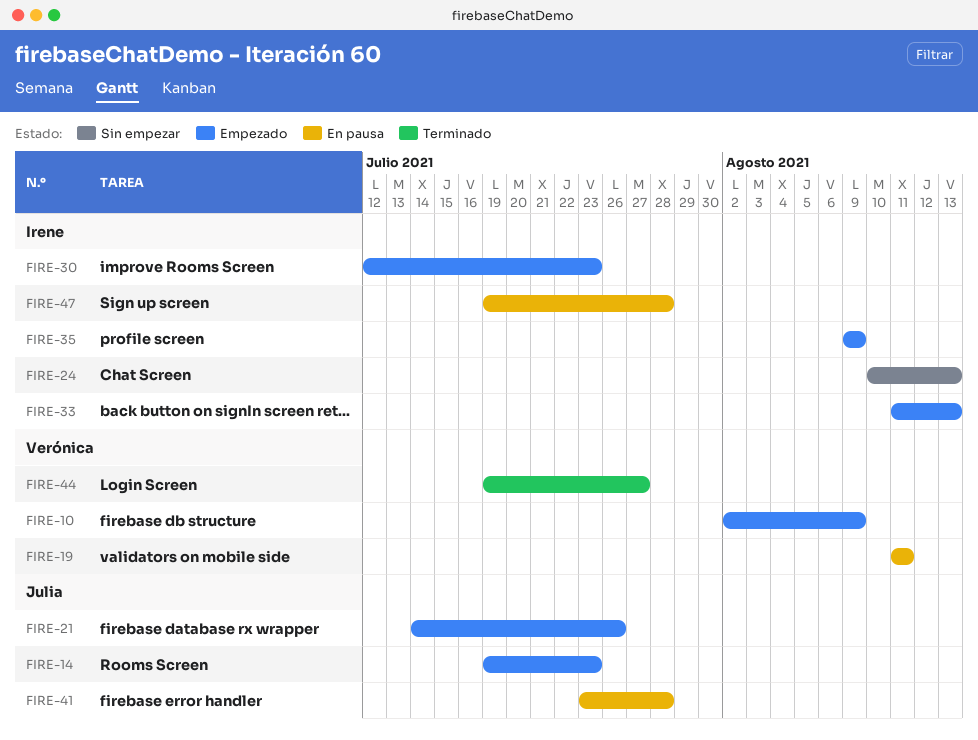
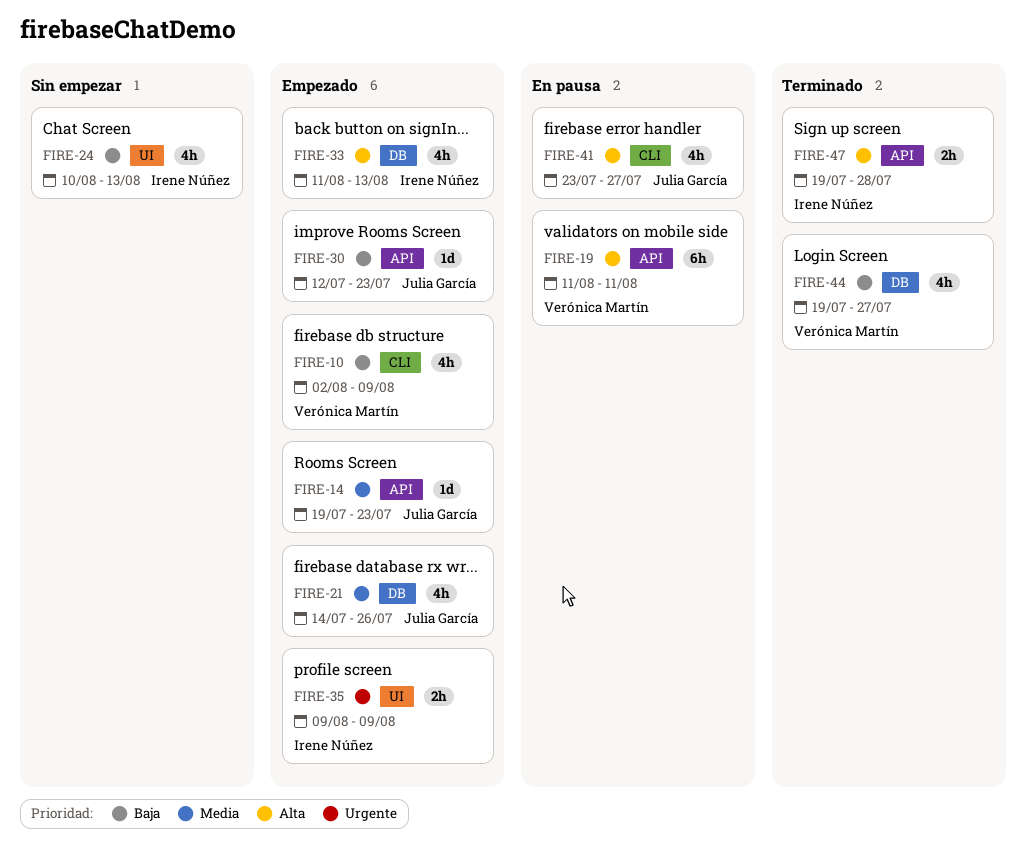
FIRE-30, owner: Irene Núñez -> Julia García
FIRE-41, due: Jul 28 -> Jul 27
FIRE-47, status: En pausa -> Terminado

